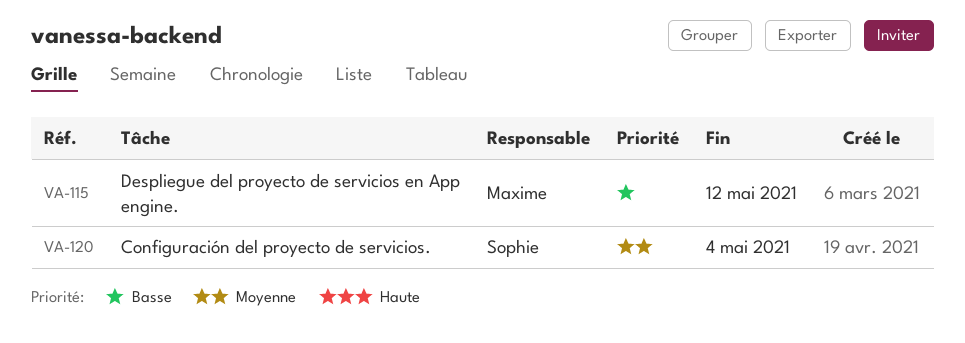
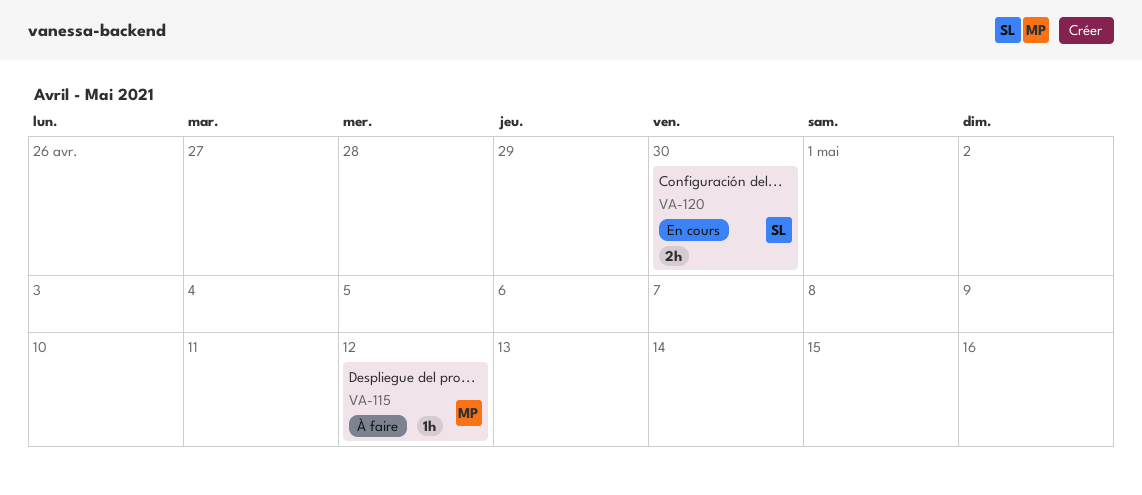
VA-120, due: May 4 -> Apr 30

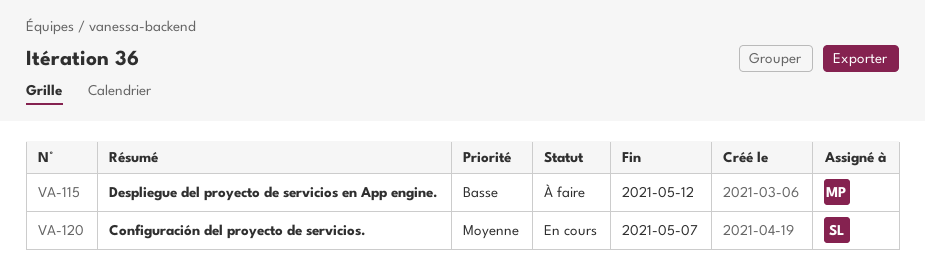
VA-120, due: Apr 30 -> May 7

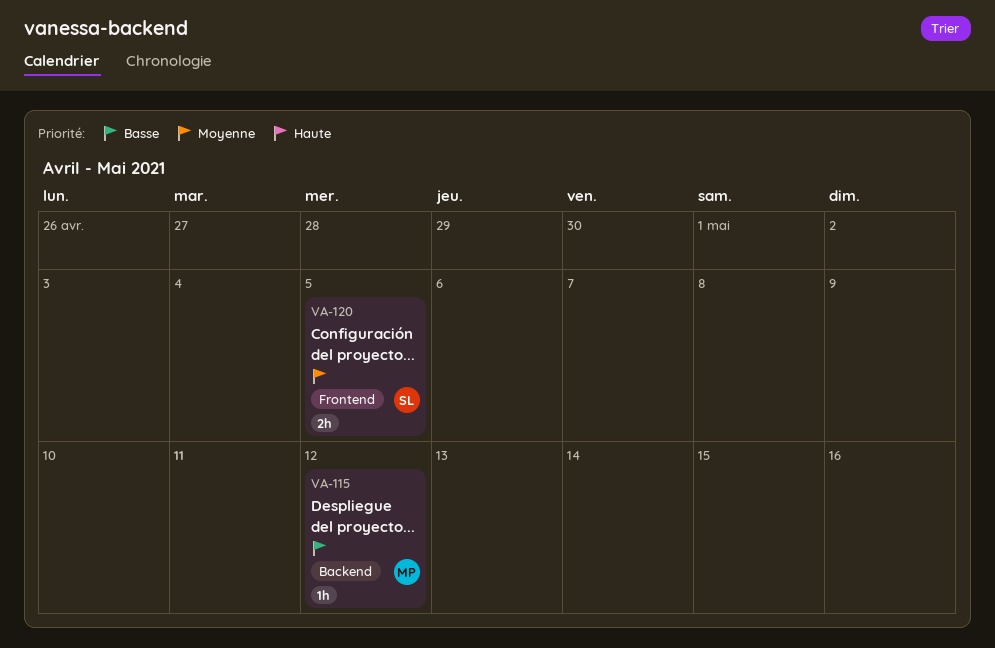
VA-120, due: May 7 -> May 5

